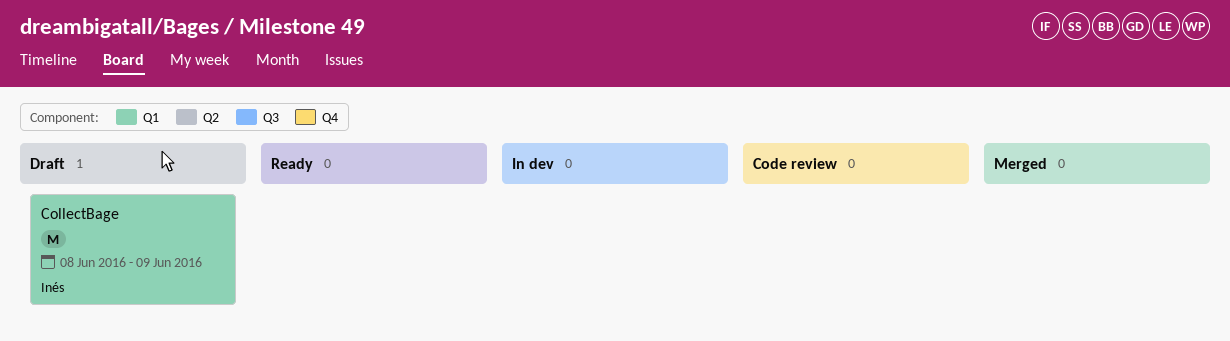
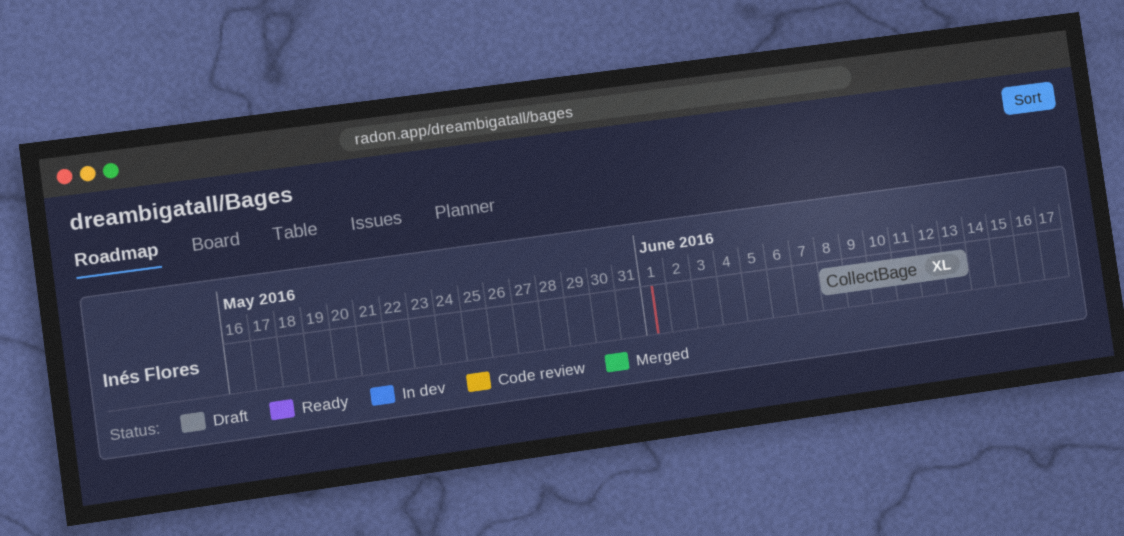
CollectBage, estimate: M -> XL
CollectBage, due: Jun 9 -> Jun 13

